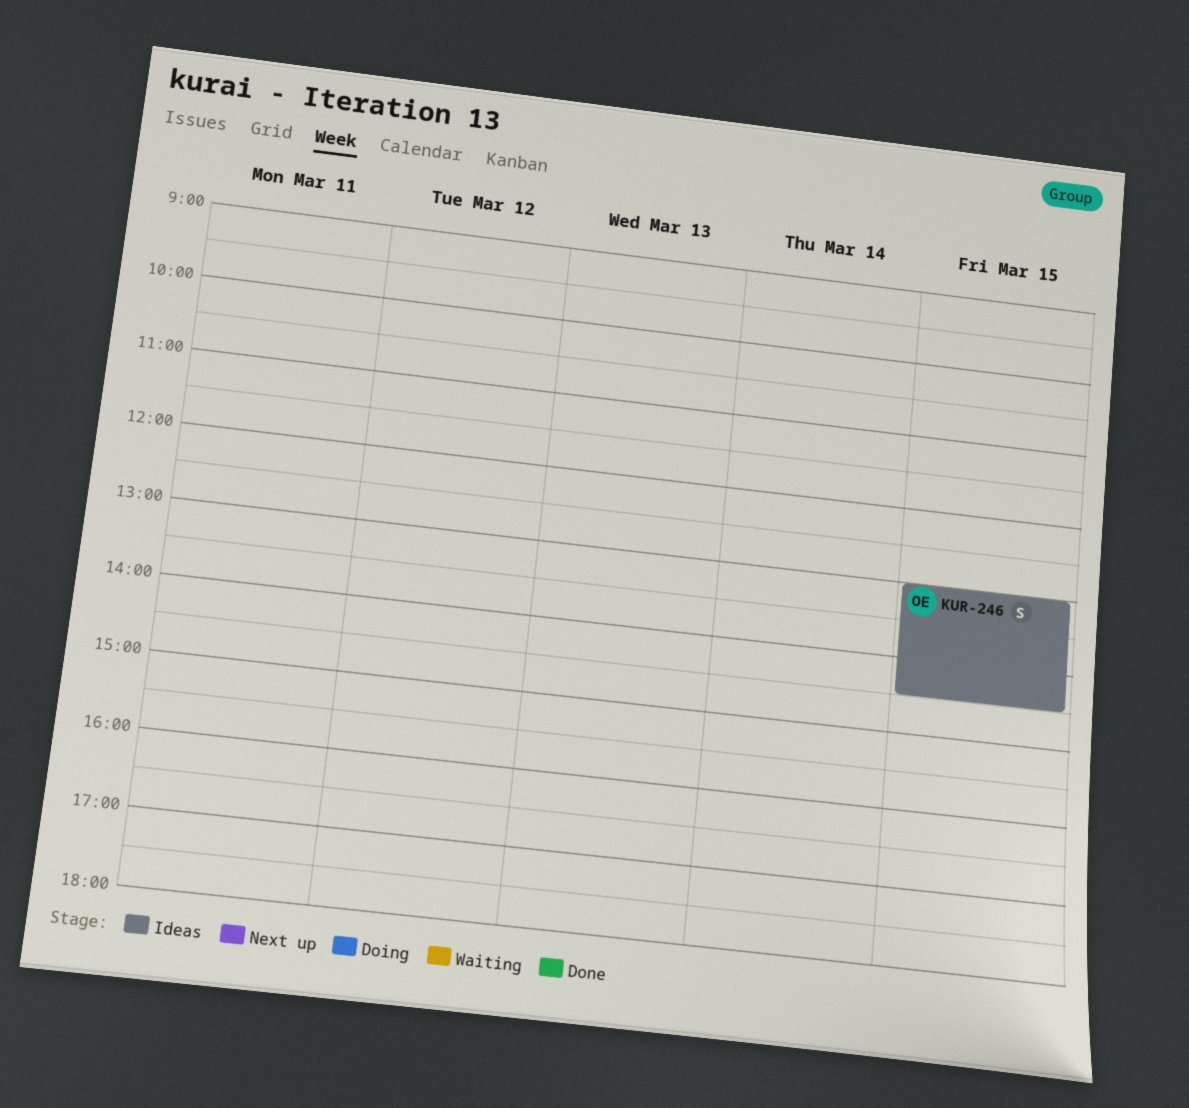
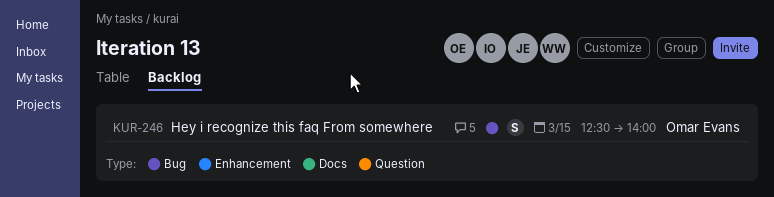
KUR-246, begins: 13:00 -> 12:30
KUR-246, ends: 14:30 -> 14:00

